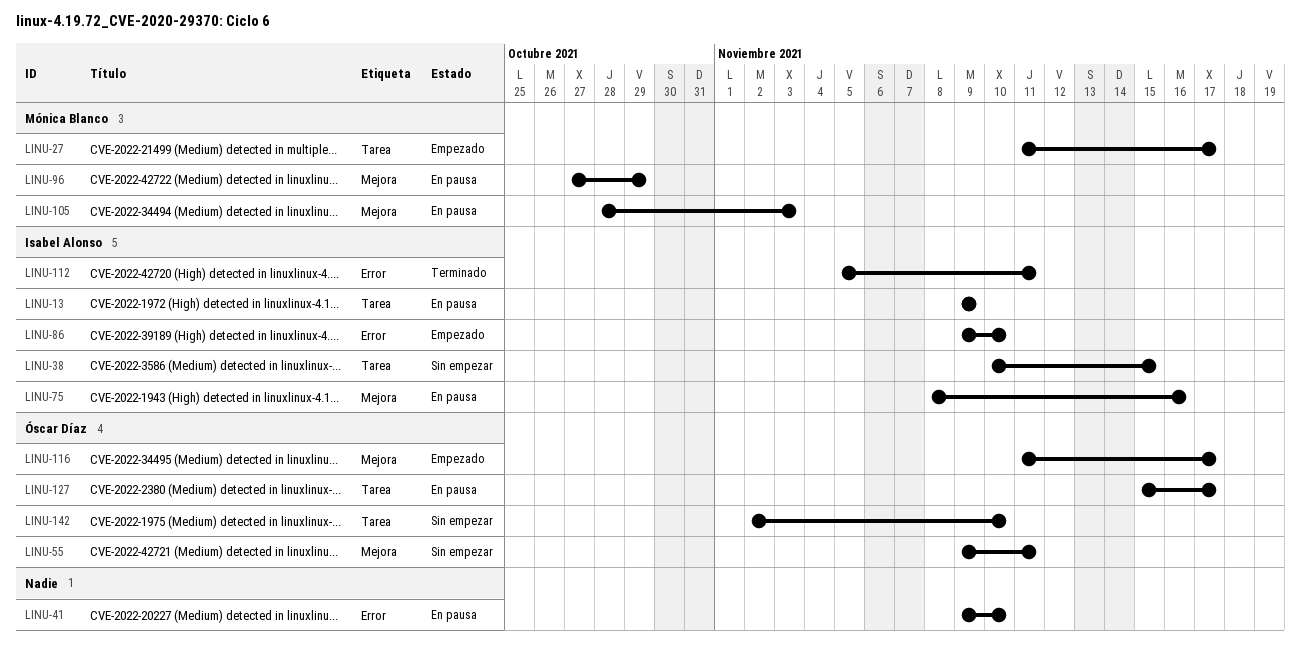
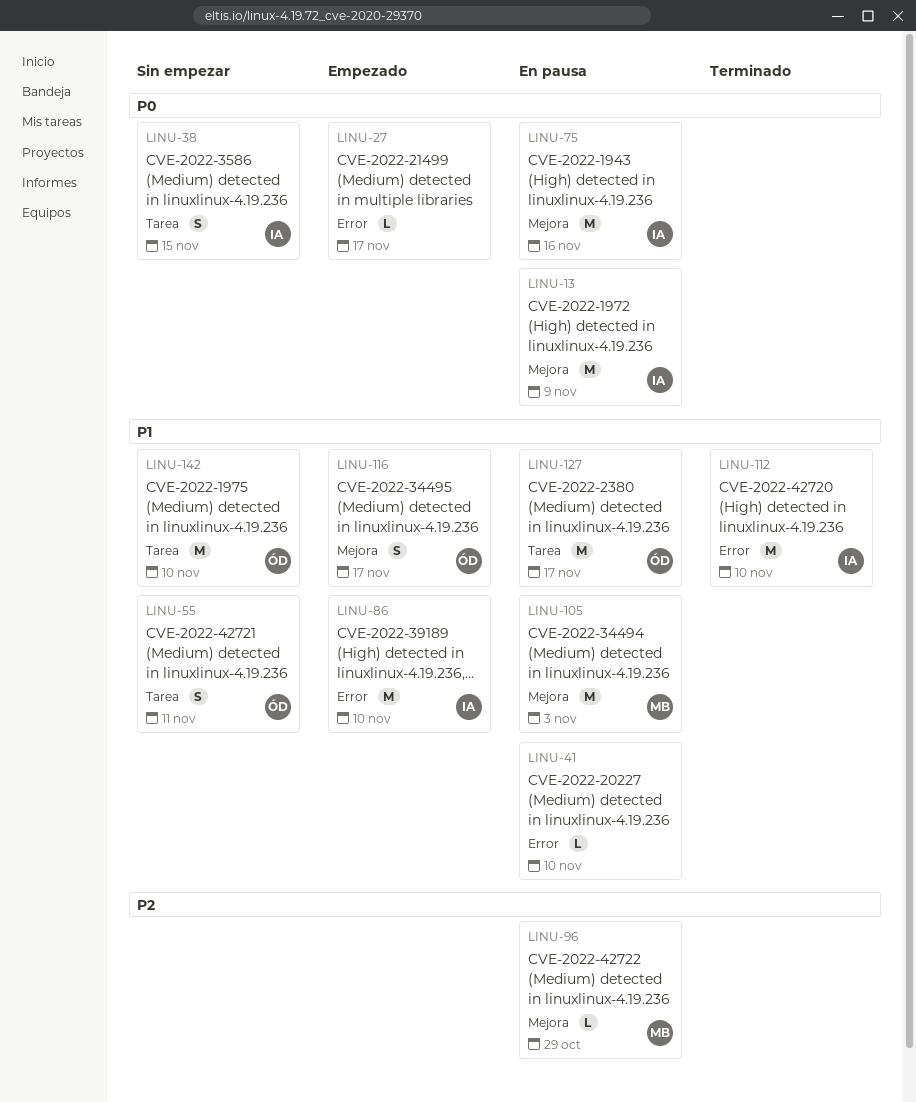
LINU-13, label: Tarea -> Mejora
LINU-27, owner: Mónica Blanco -> none
LINU-27, label: Tarea -> Error
LINU-55, label: Mejora -> Tarea
LINU-112, due: Nov 11 -> Nov 10

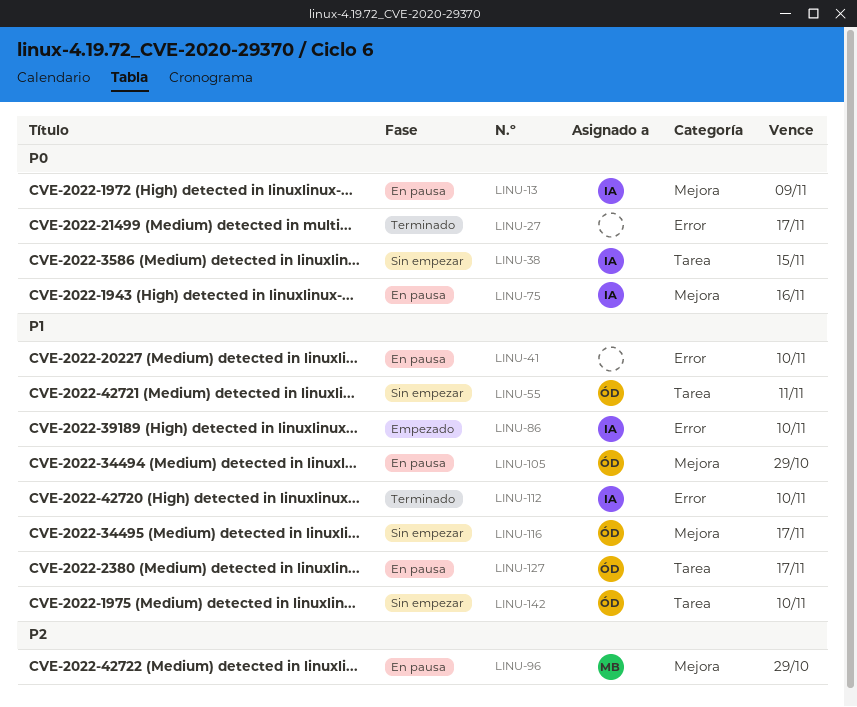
LINU-27, status: Empezado -> Terminado
LINU-105, owner: MB -> ÓD
LINU-105, due: Nov 3 -> Oct 29
LINU-116, status: Empezado -> Sin empezar

